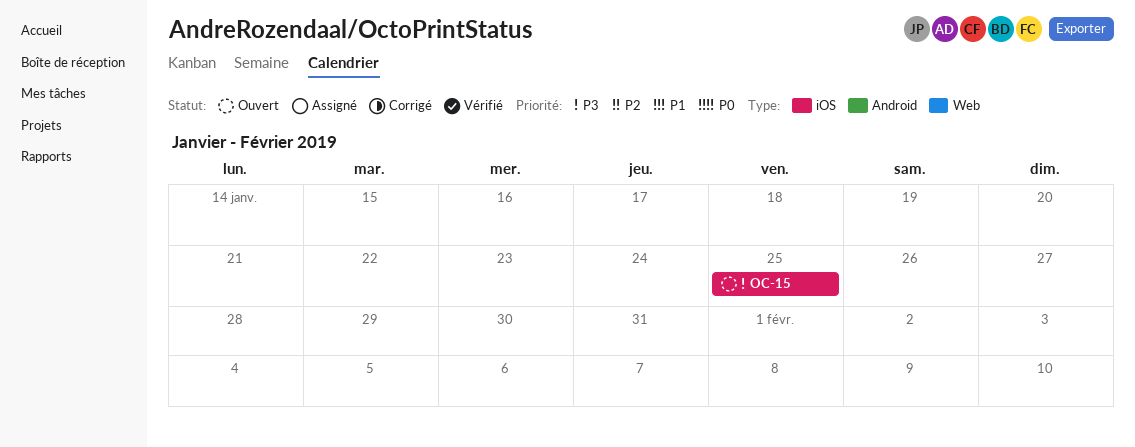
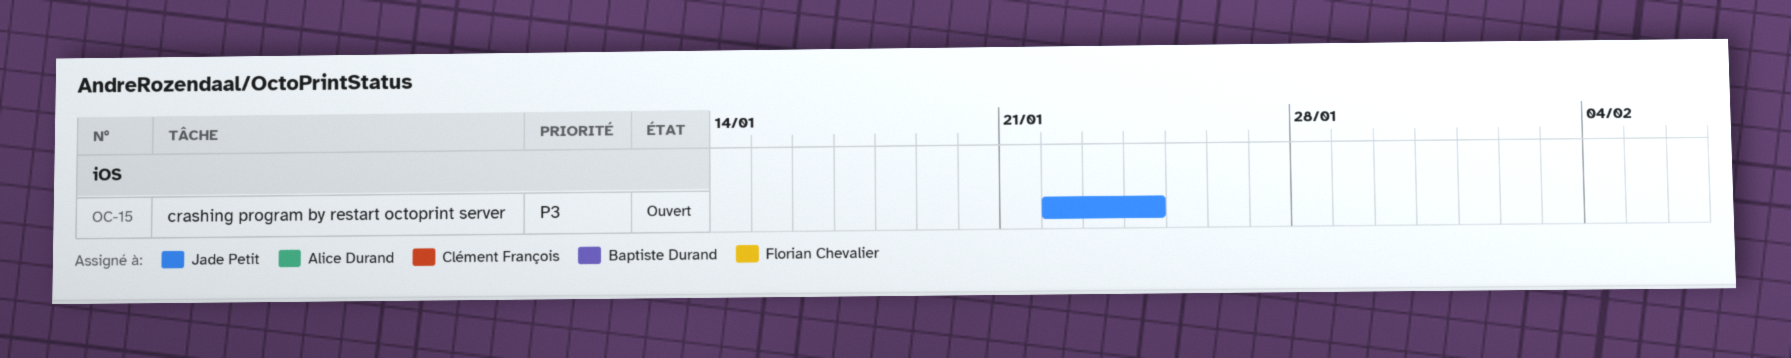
OC-15, start: Jan 25 -> Jan 22
OC-15, due: Jan 25 -> Jan 24

